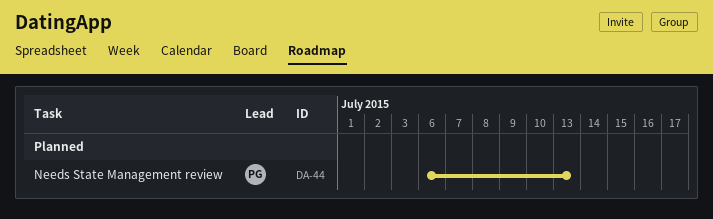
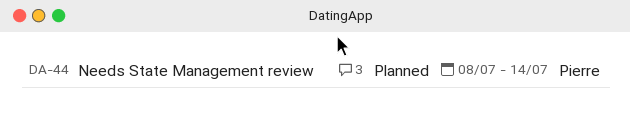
DA-44, start: Jul 6 -> Jul 8
DA-44, due: Jul 13 -> Jul 14

